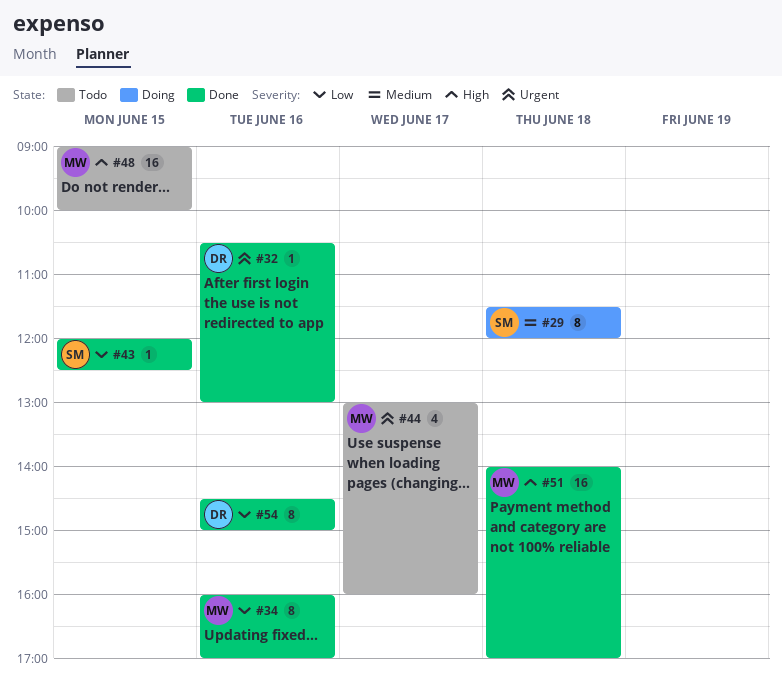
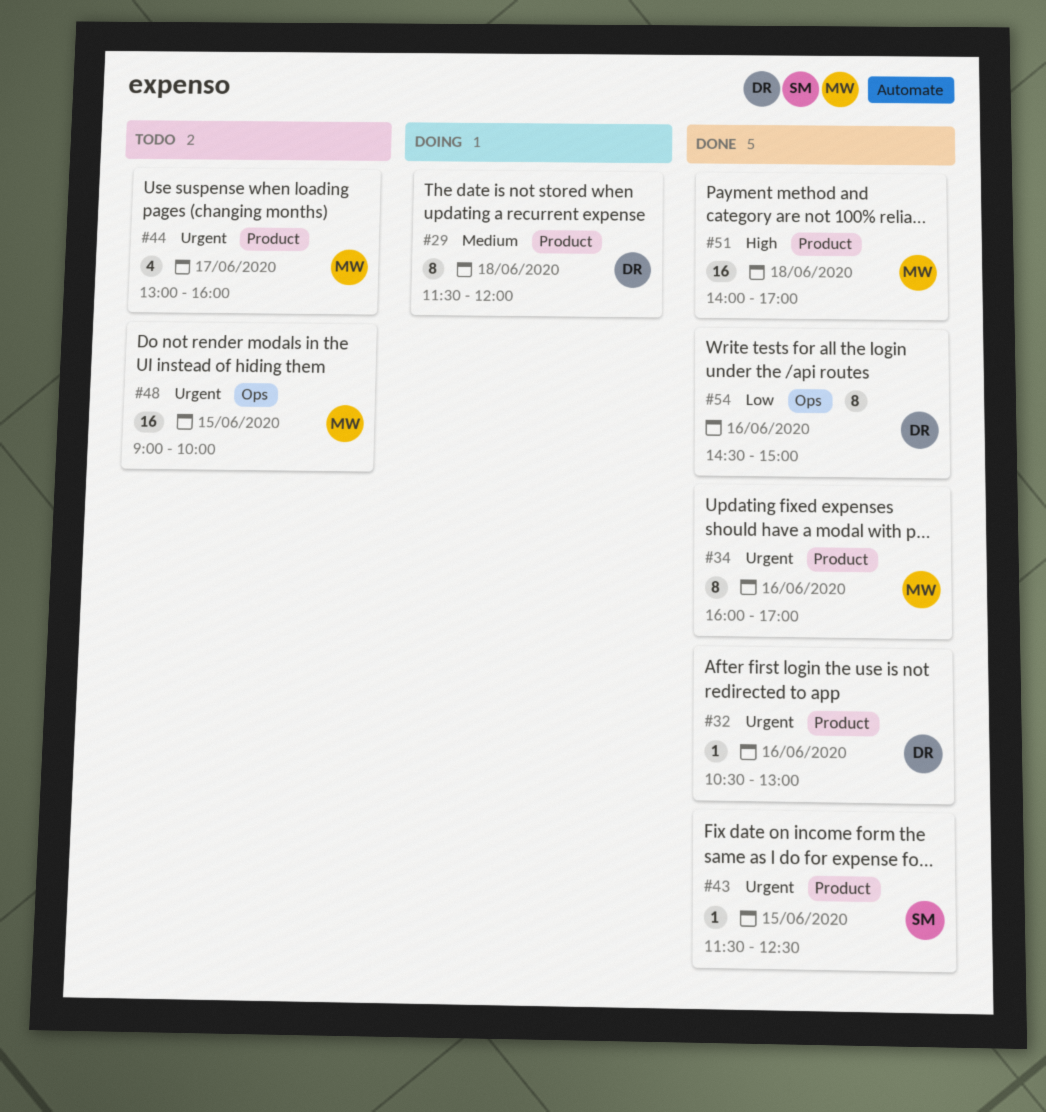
#29, owner: SM -> DR
#34, priority: Low -> Urgent
#43, priority: Low -> Urgent
#43, begins: 12:00 -> 11:30
#48, priority: High -> Urgent

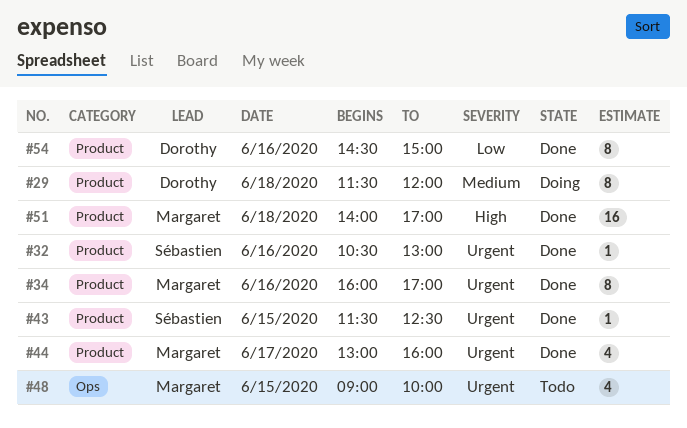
#32, owner: Dorothy -> Sébastien
#44, status: Todo -> Done
#48, estimate: 16 -> 4
#54, label: Ops -> Product

